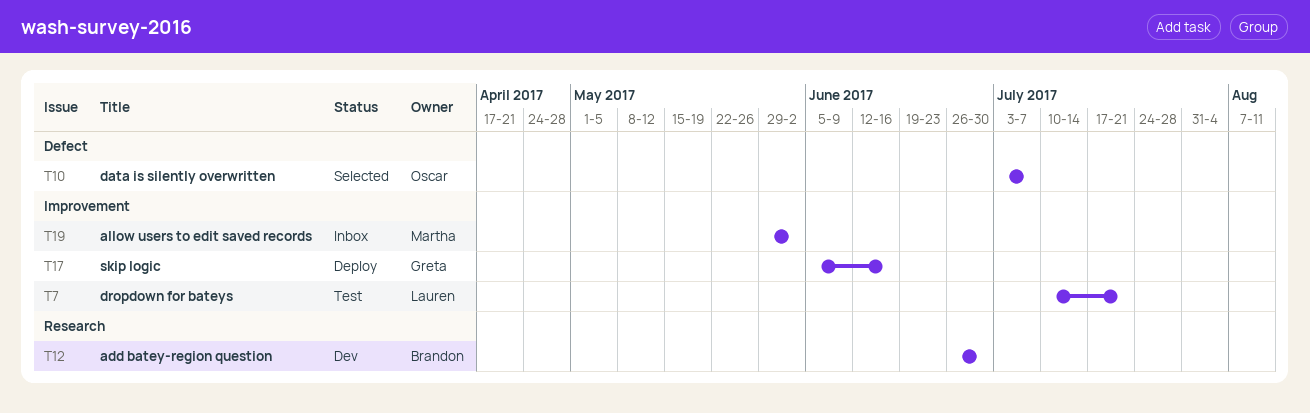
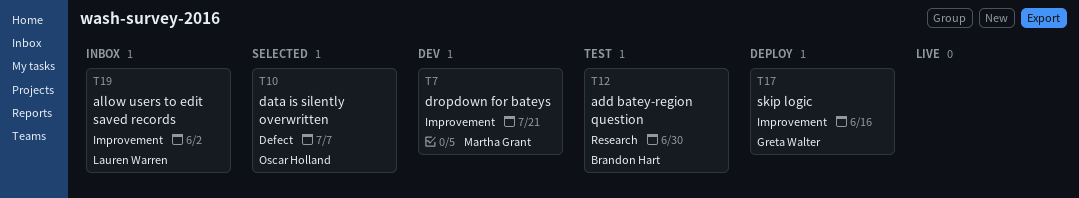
T7, status: Test -> Dev
T7, owner: Lauren Warren -> Martha Grant
T12, status: Dev -> Test
T19, owner: Martha Grant -> Lauren Warren

